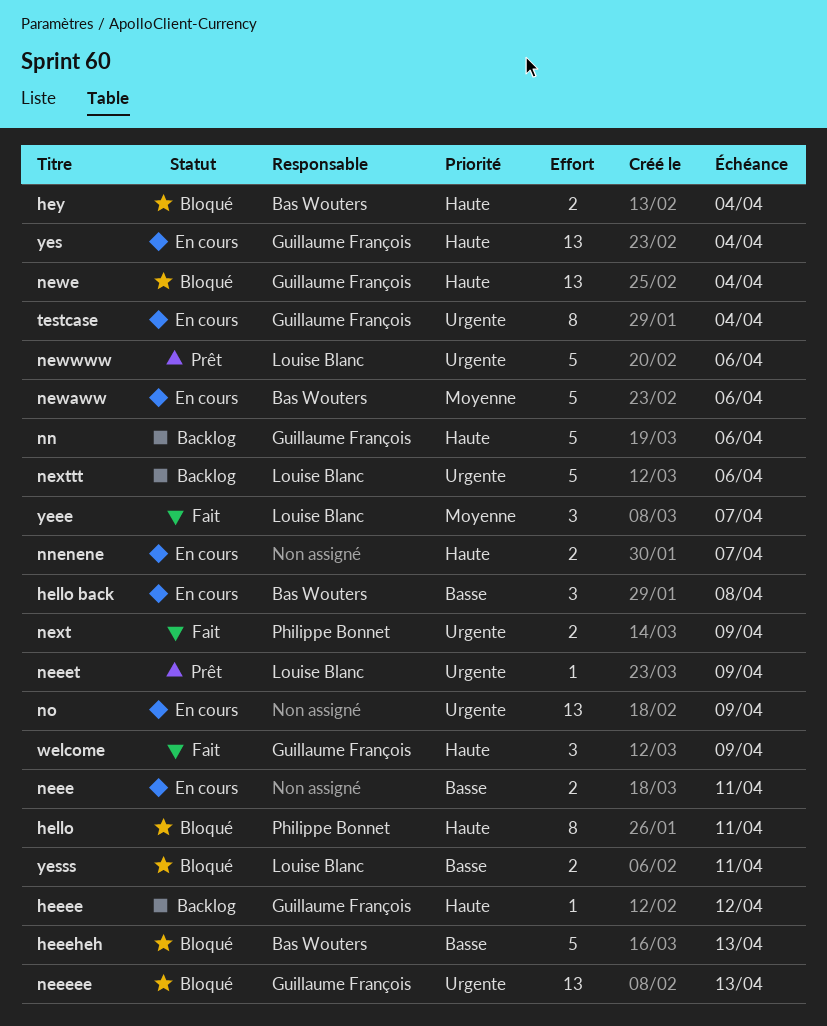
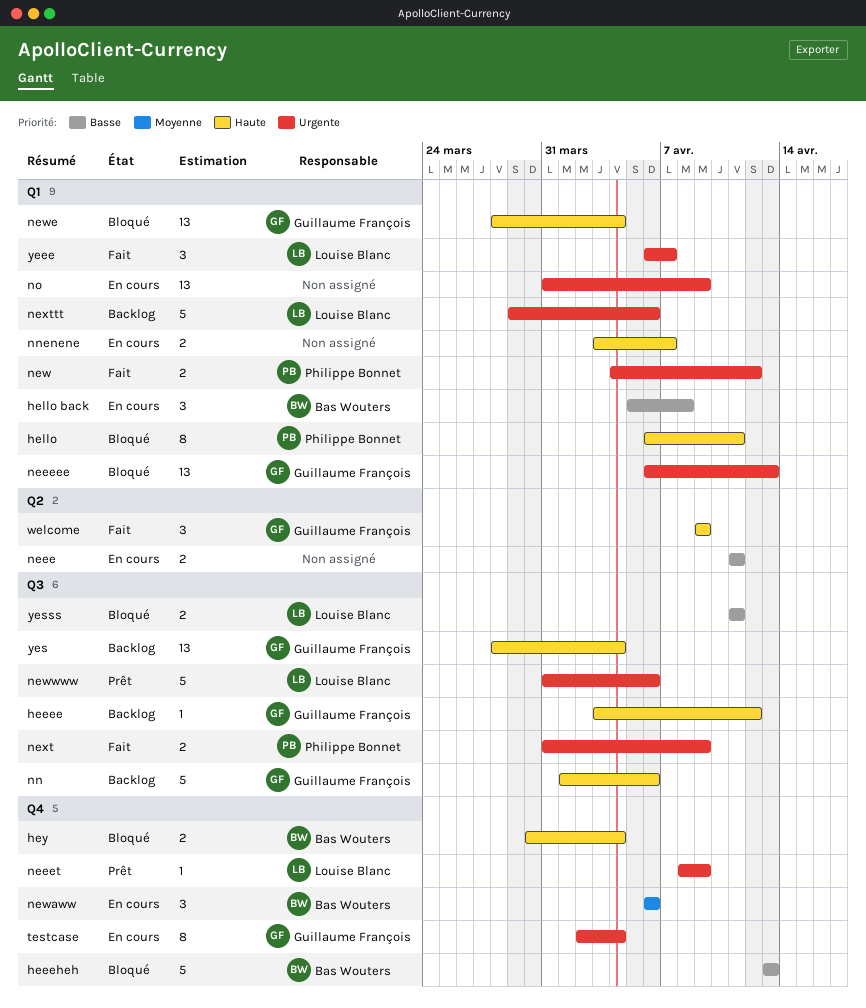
new: none -> present
newaww, estimate: 5 -> 3
yeee, priority: Moyenne -> Urgente
yes, status: En cours -> Backlog

